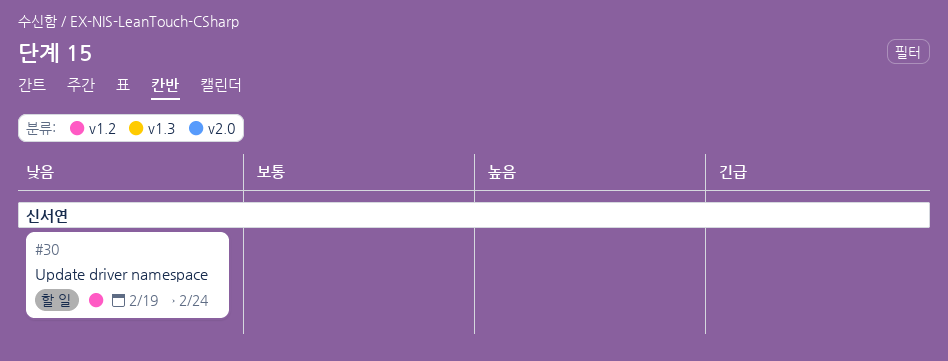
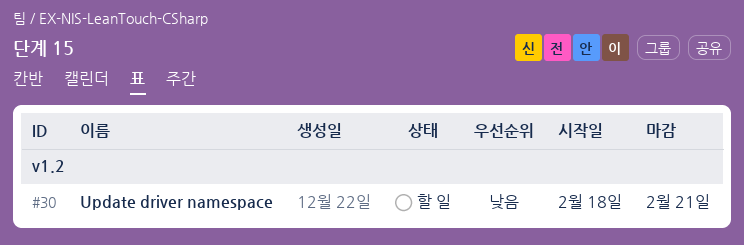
#30, start: Feb 19 -> Feb 18
#30, due: Feb 24 -> Feb 21

